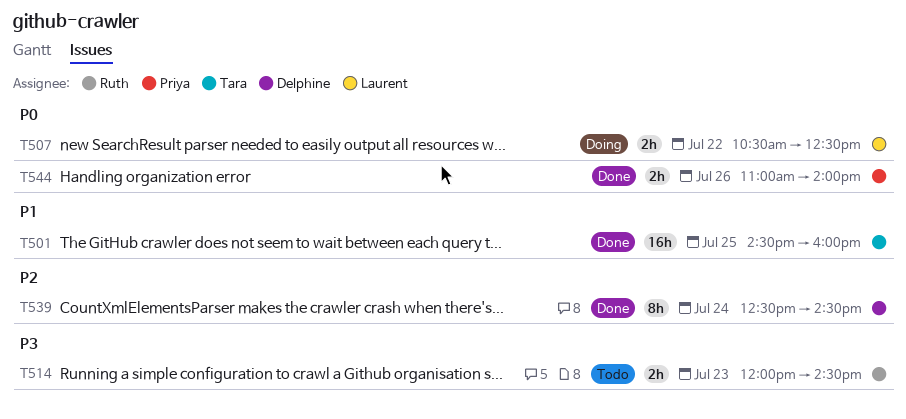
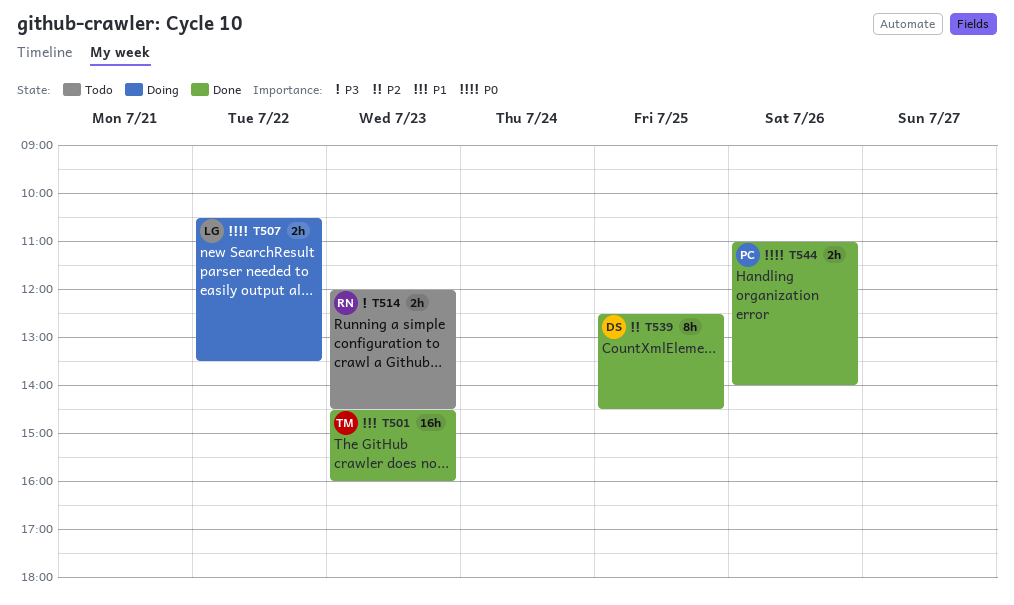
T501, day: Jul 25 -> Jul 23
T507, ends: 12:30 -> 13:30
T539, day: Jul 24 -> Jul 25

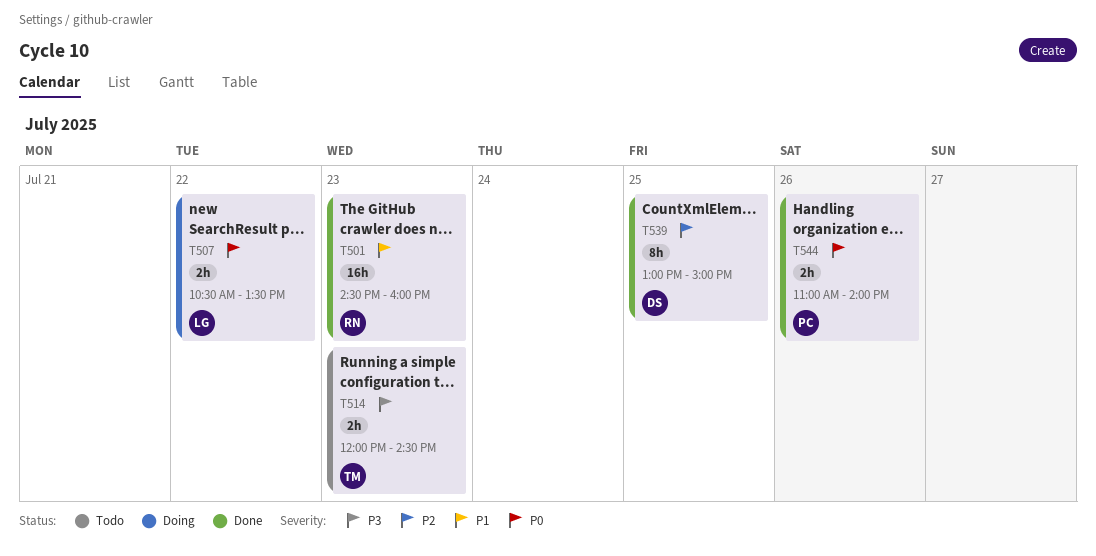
T501, owner: TM -> RN
T514, owner: RN -> TM
T539, begins: 12:30 -> 13:00
T539, ends: 14:30 -> 15:00

